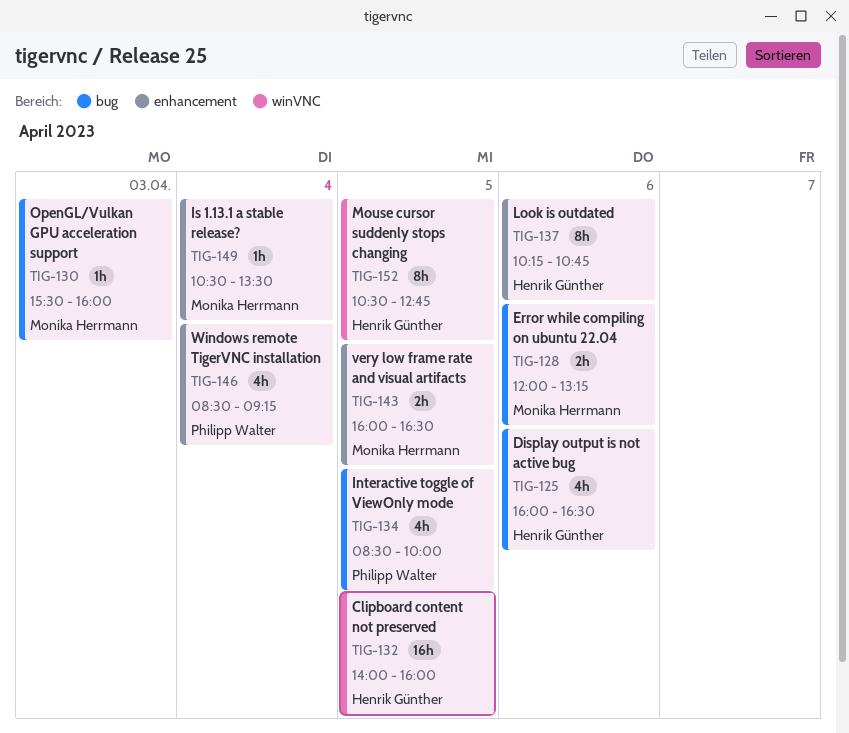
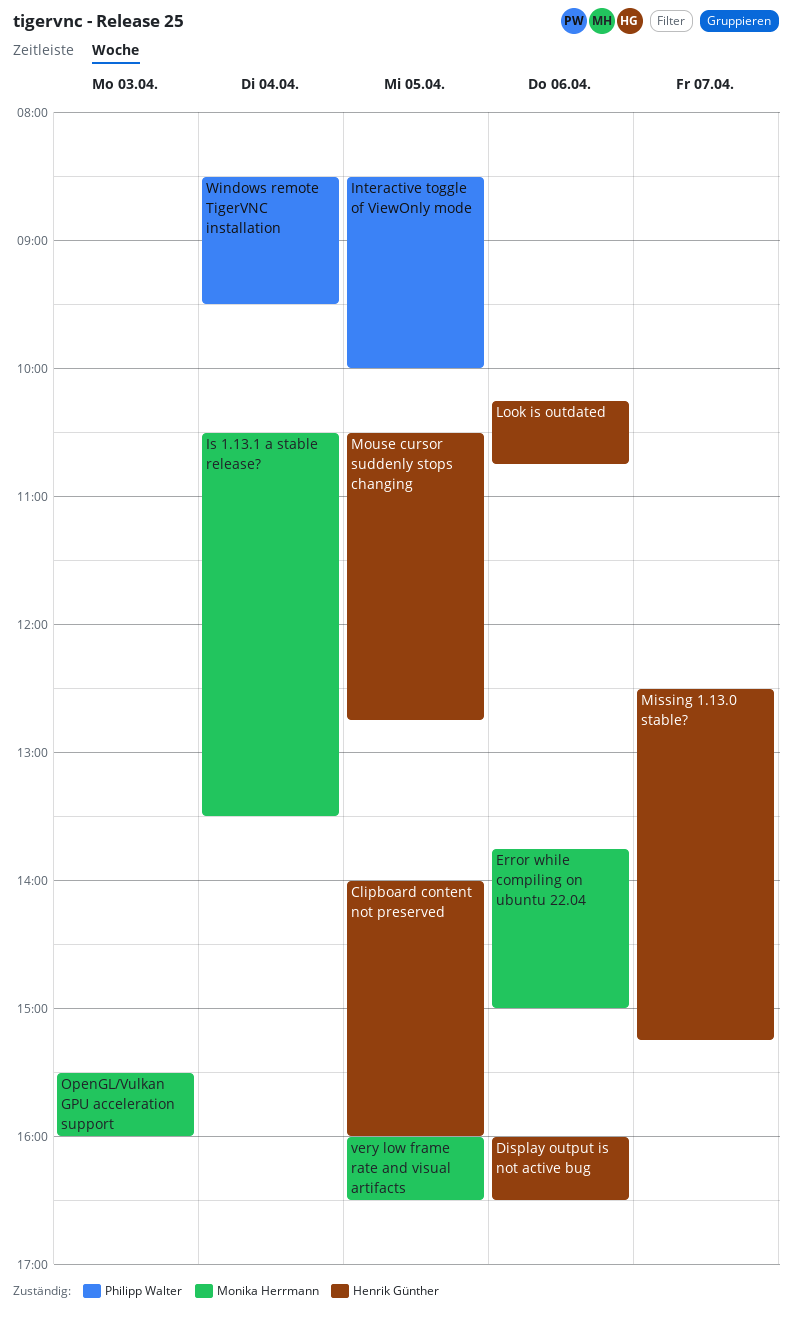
Error while compiling on ubuntu 22.04, begins: 12:00 -> 13:45
Error while compiling on ubuntu 22.04, ends: 13:15 -> 15:00
Missing 1.13.0 stable?: none -> present
Windows remote TigerVNC installation, ends: 09:15 -> 09:30

